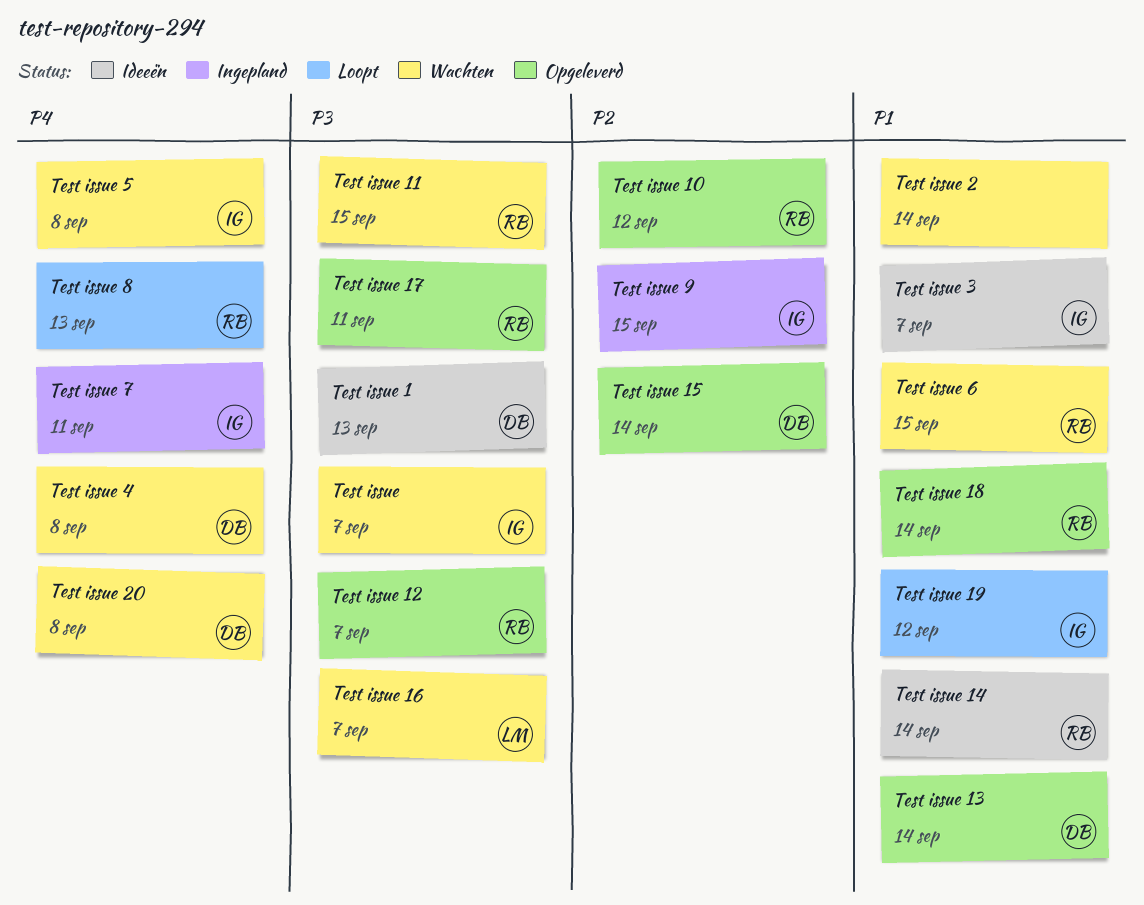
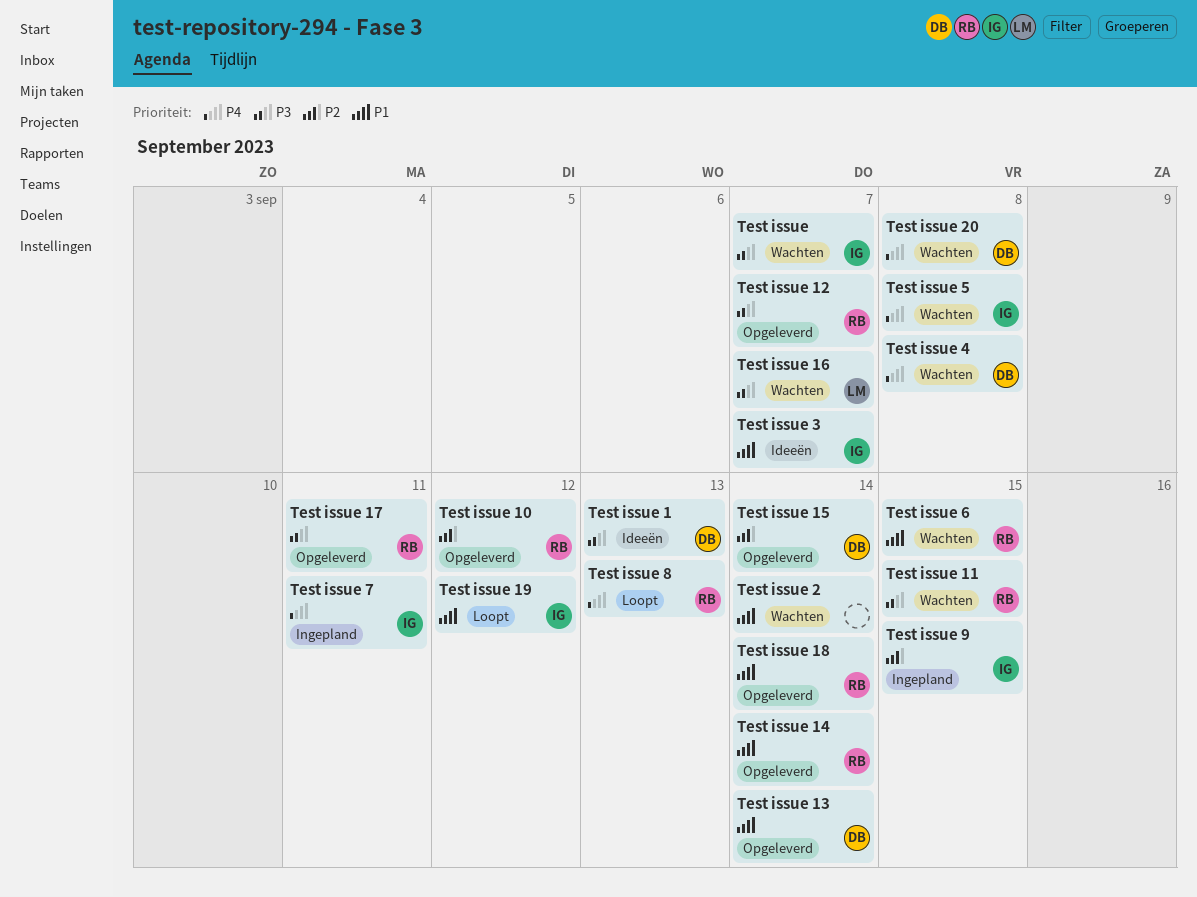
Test issue 14, status: Ideeën -> Opgeleverd

